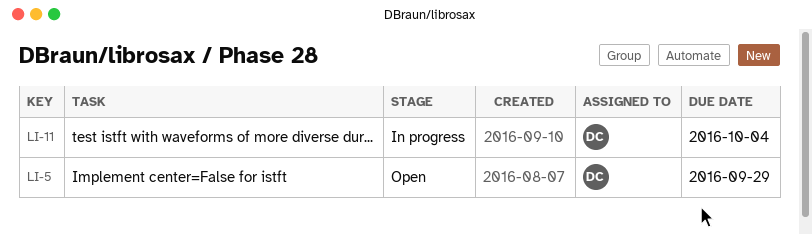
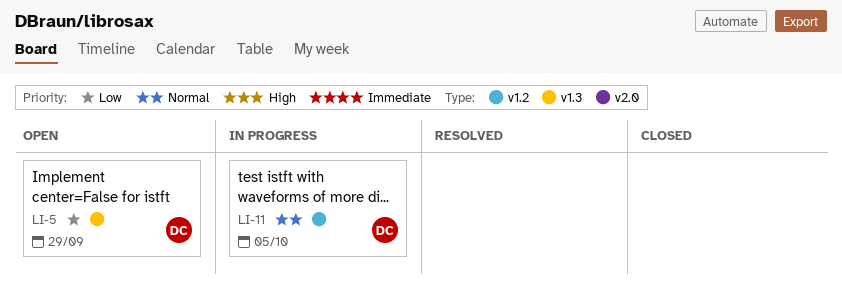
LI-11, due: Oct 4 -> Oct 5

